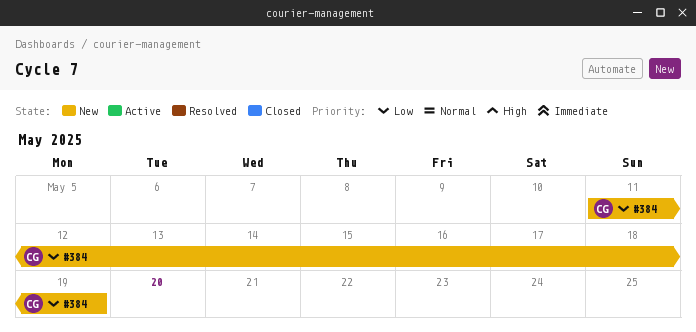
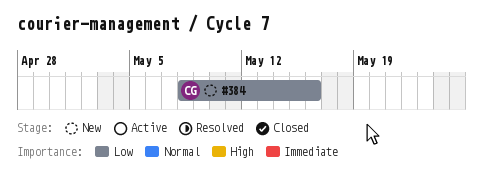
#384, start: May 11 -> May 8
#384, due: May 19 -> May 16

